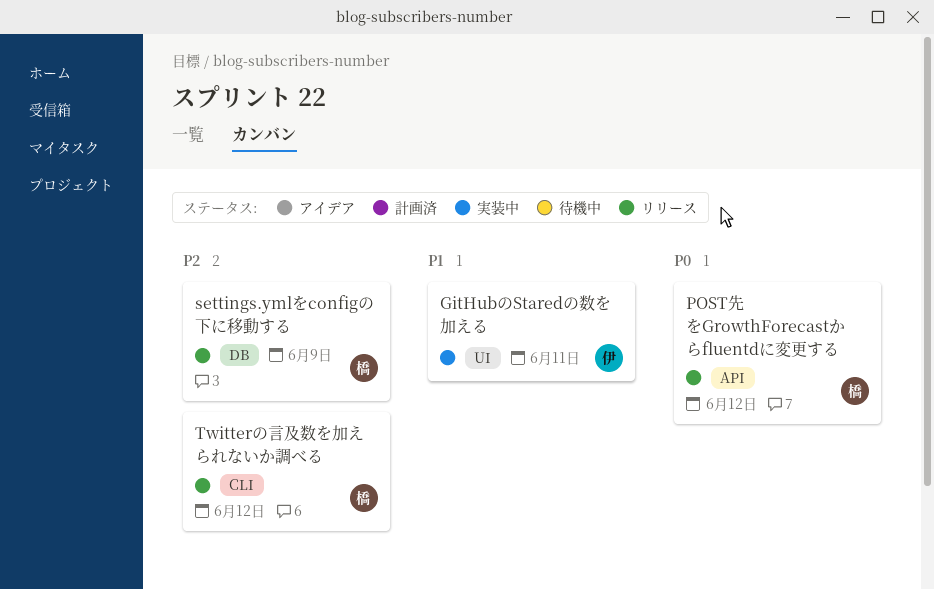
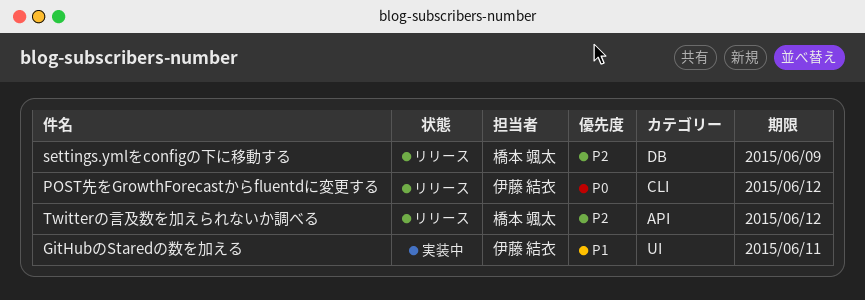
POST先をGrowthForecastからfluentdに変更する, owner: 橋本 颯太 -> 伊藤 結衣
POST先をGrowthForecastからfluentdに変更する, label: API -> CLI
Twitterの言及数を加えられないか調べる, label: CLI -> API

